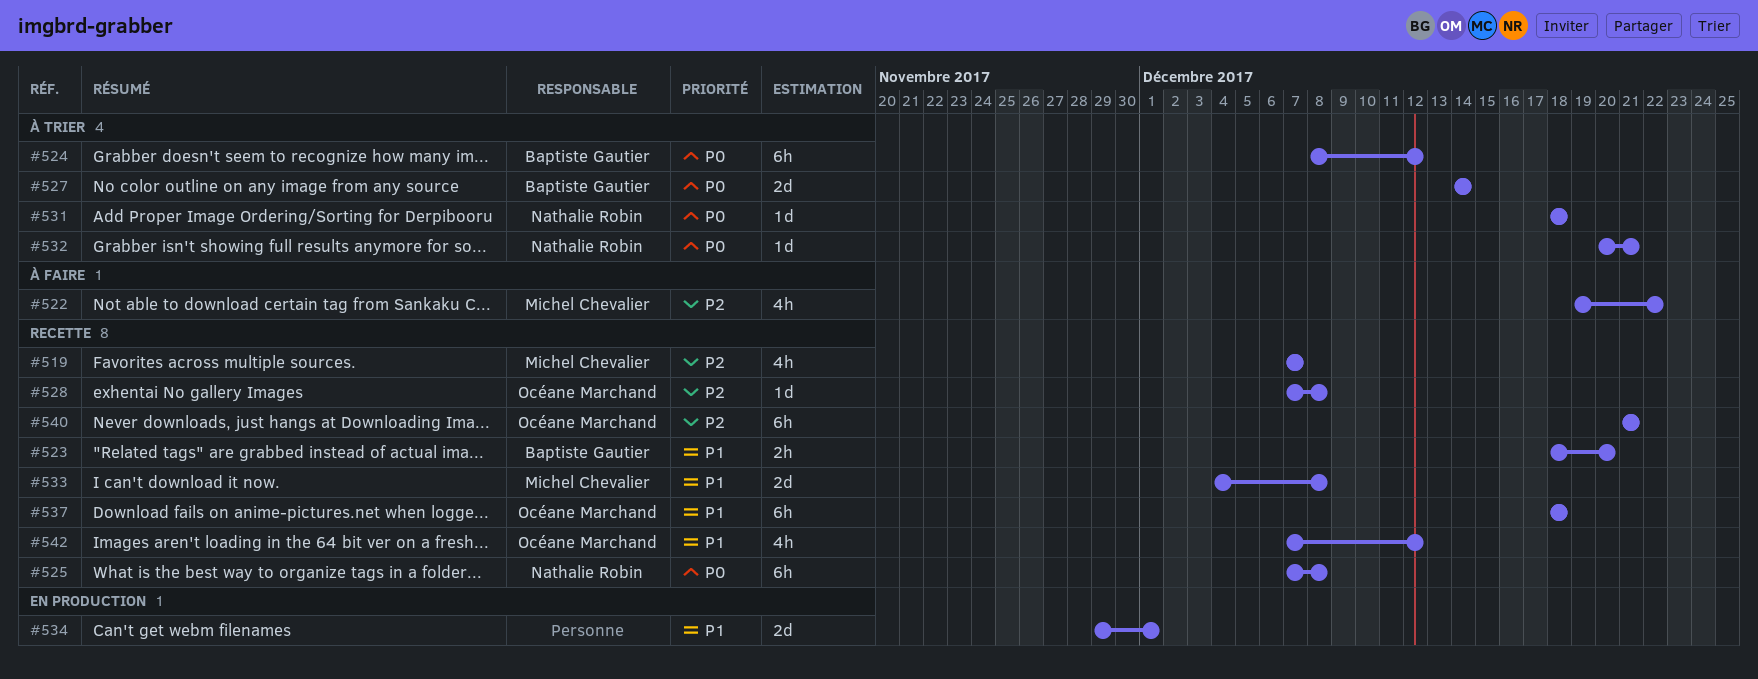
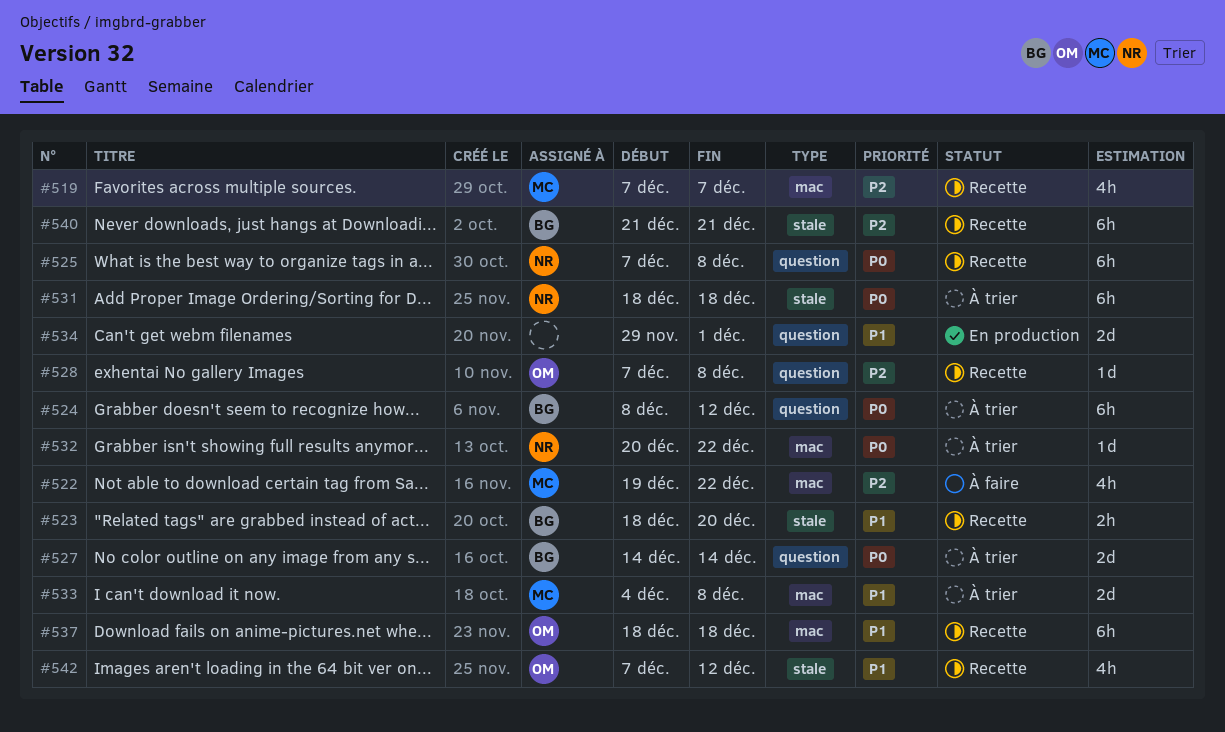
#531, estimate: 1d -> 6h
#532, due: Dec 21 -> Dec 22
#533, status: Recette -> À trier
#540, owner: Océane Marchand -> Baptiste Gautier

